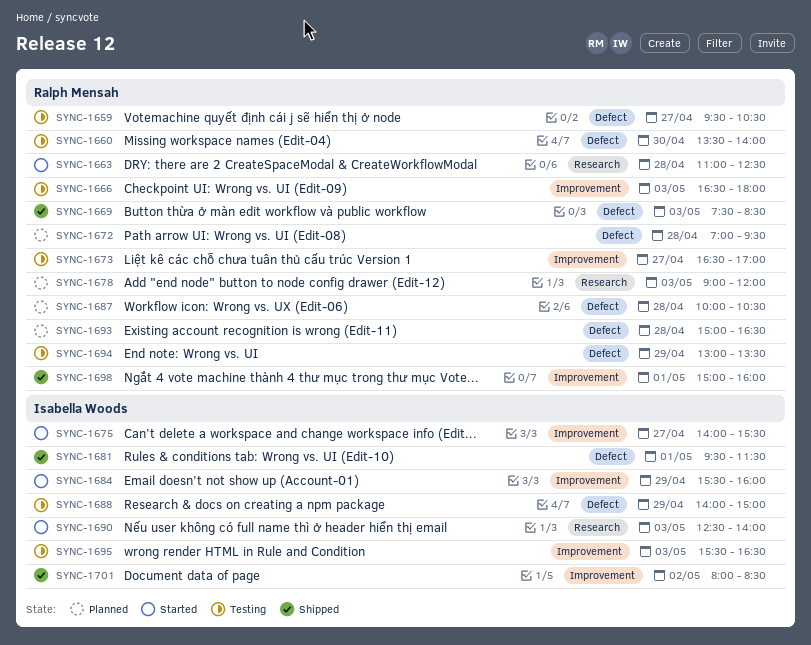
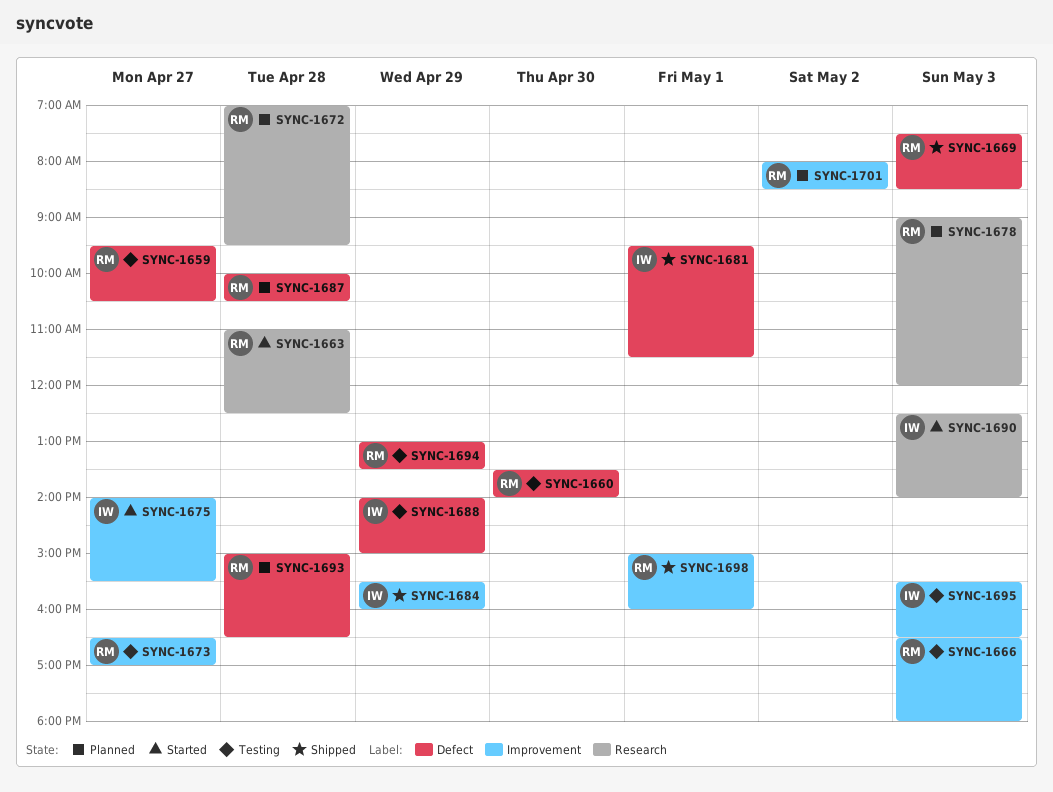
SYNC-1672, label: Defect -> Research
SYNC-1684, status: Started -> Shipped
SYNC-1701, status: Shipped -> Planned
SYNC-1701, owner: Isabella Woods -> Ralph Mensah

